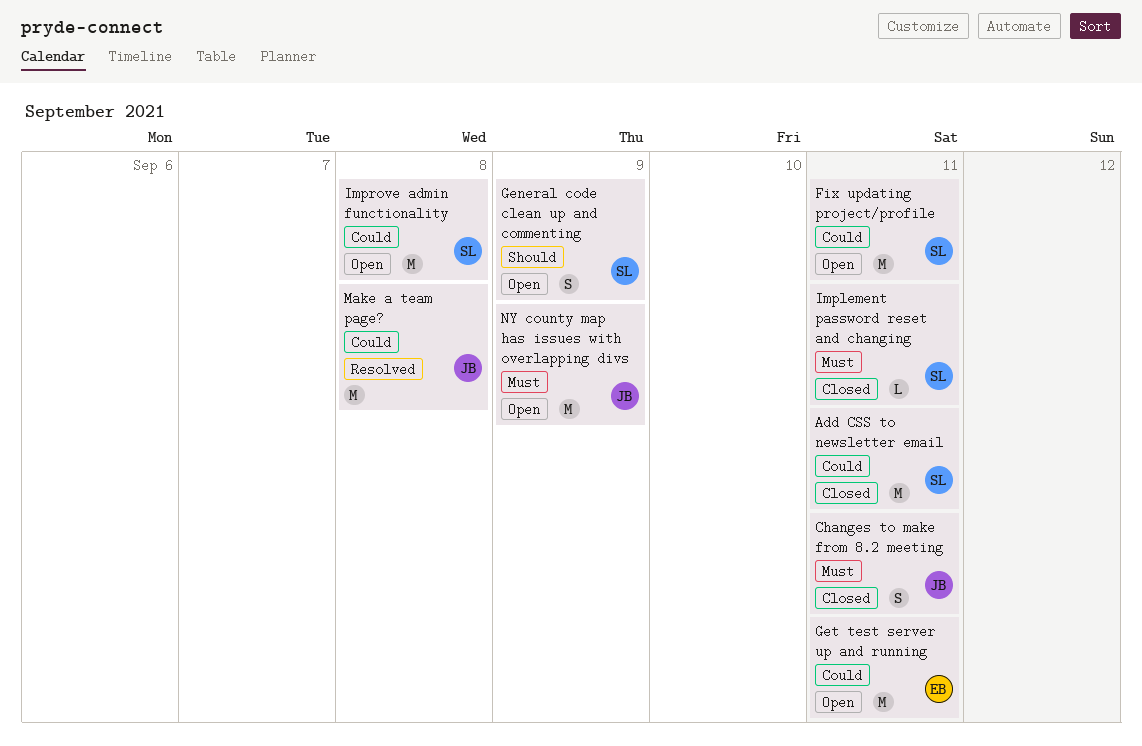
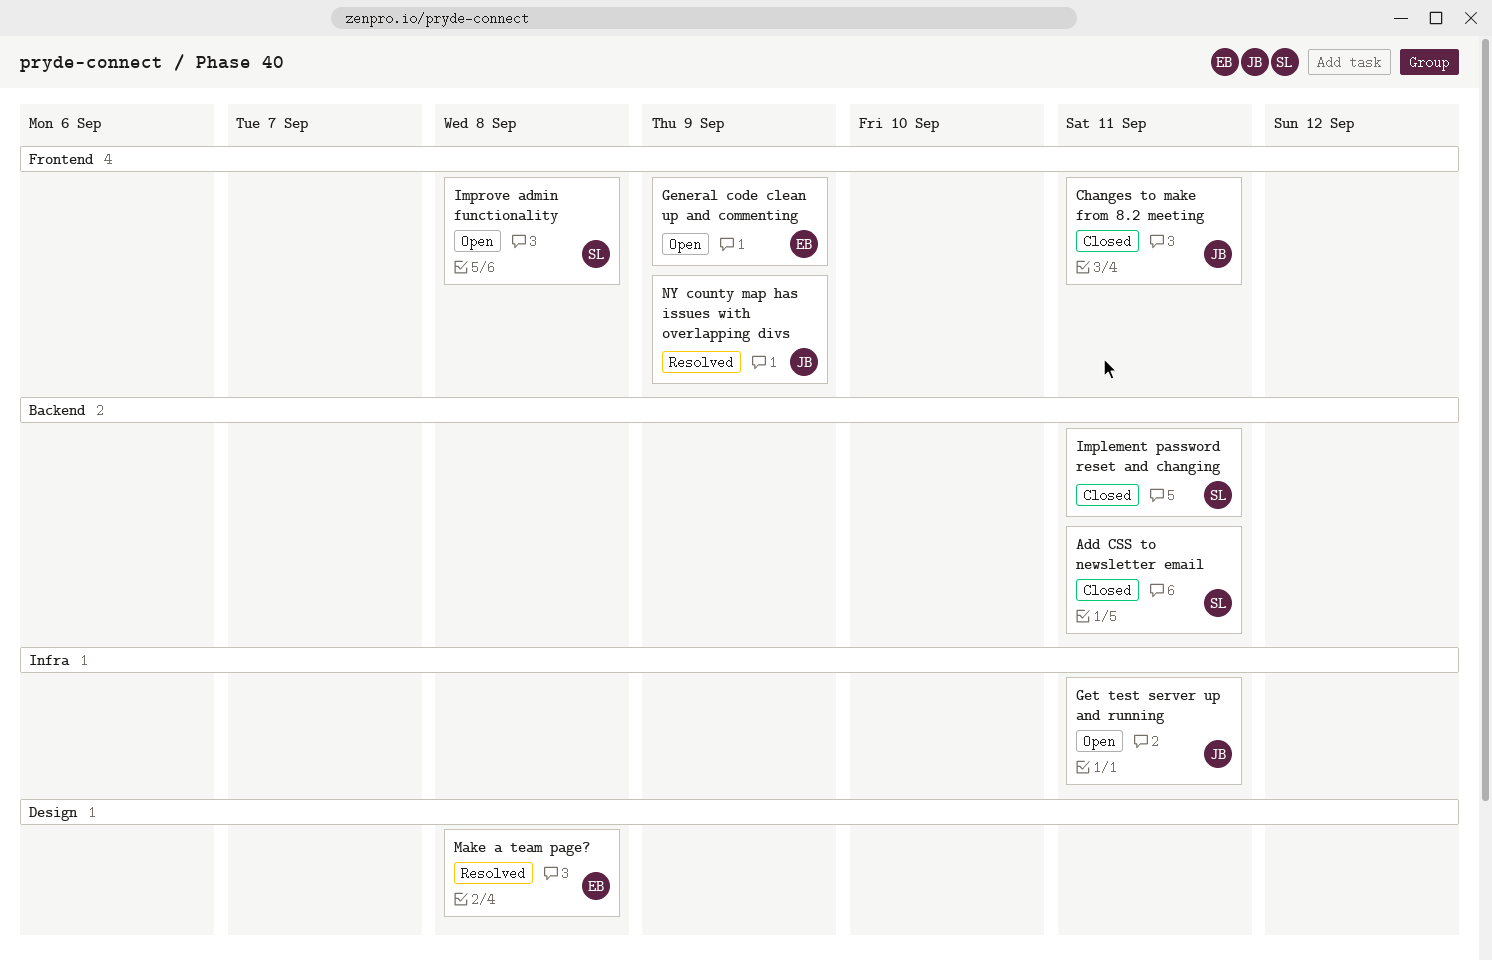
Fix updating project/profile: present -> none
General code clean up and commenting, owner: SL -> EB
Get test server up and running, owner: EB -> JB
Make a team page?, owner: JB -> EB
NY county map has issues with overlapping divs, status: Open -> Resolved

